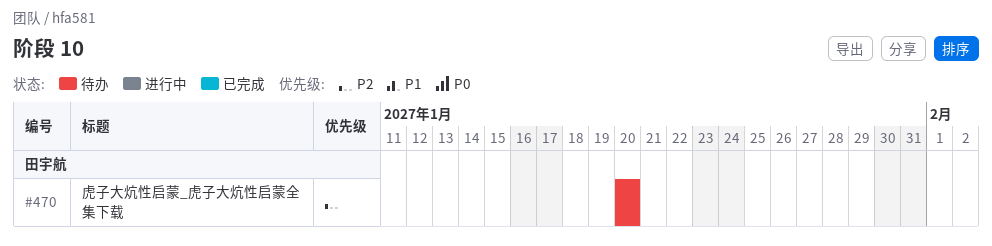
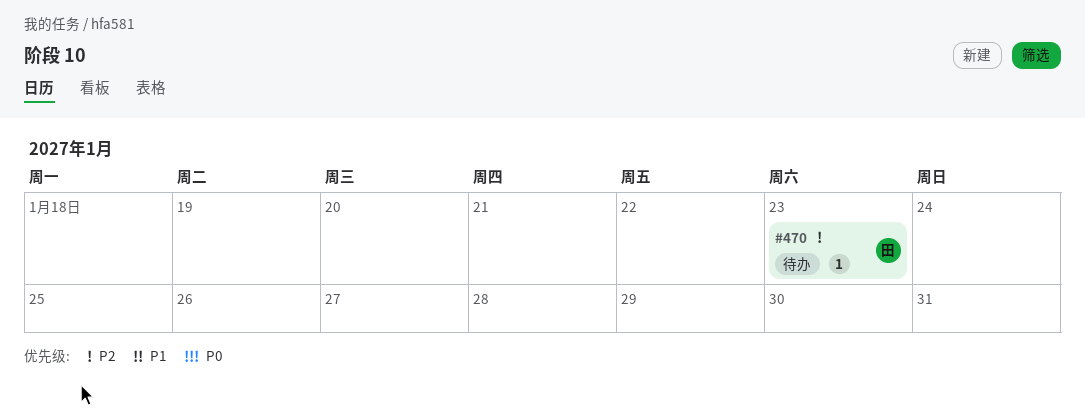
#470, due: Jan 20 -> Jan 23

